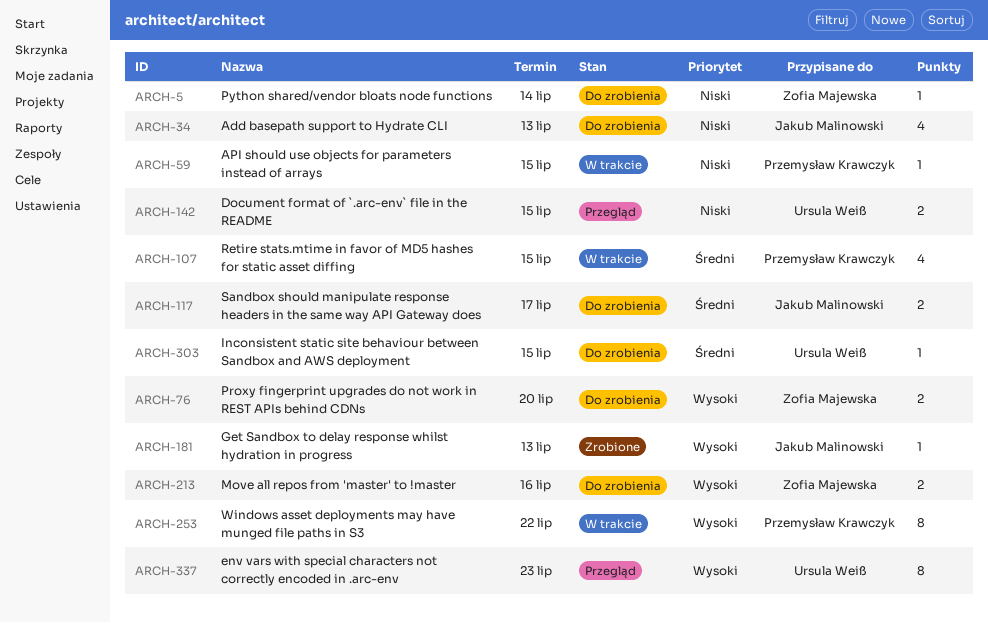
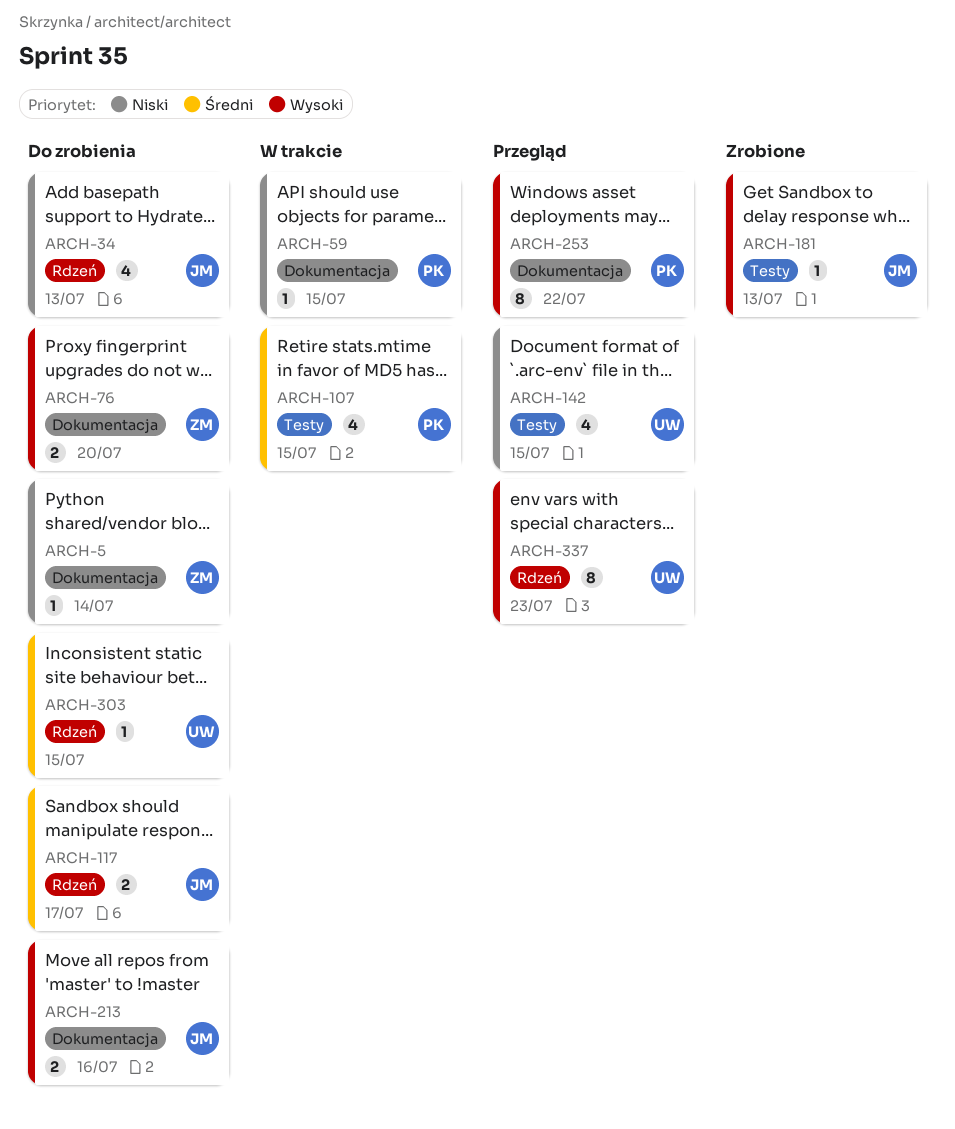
ARCH-142, estimate: 2 -> 4
ARCH-213, owner: Zofia Majewska -> Jakub Malinowski
ARCH-253, status: W trakcie -> Przegląd

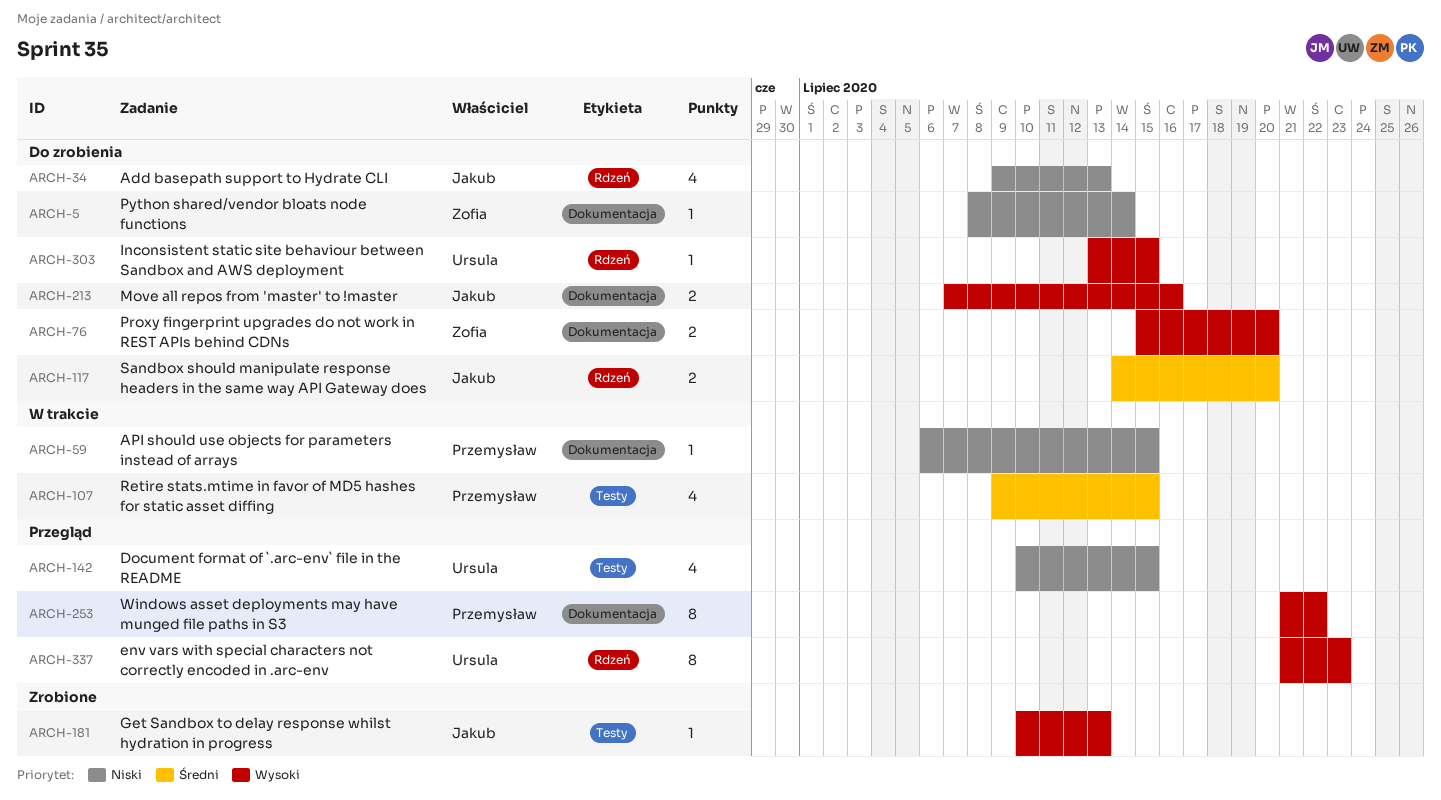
ARCH-117, due: Jul 17 -> Jul 20
ARCH-303, priority: Średni -> Wysoki

